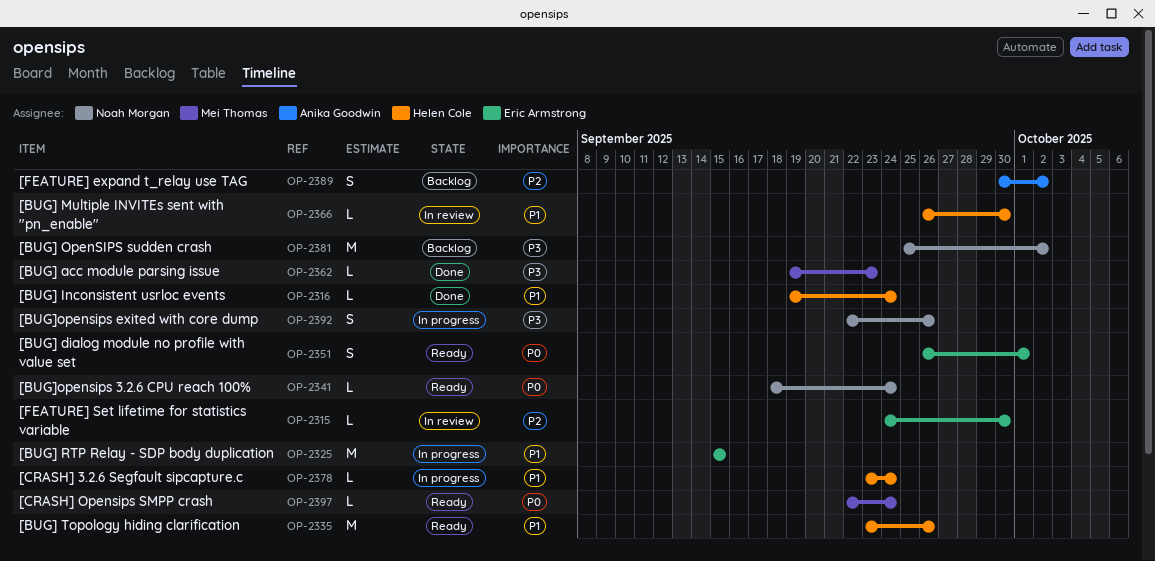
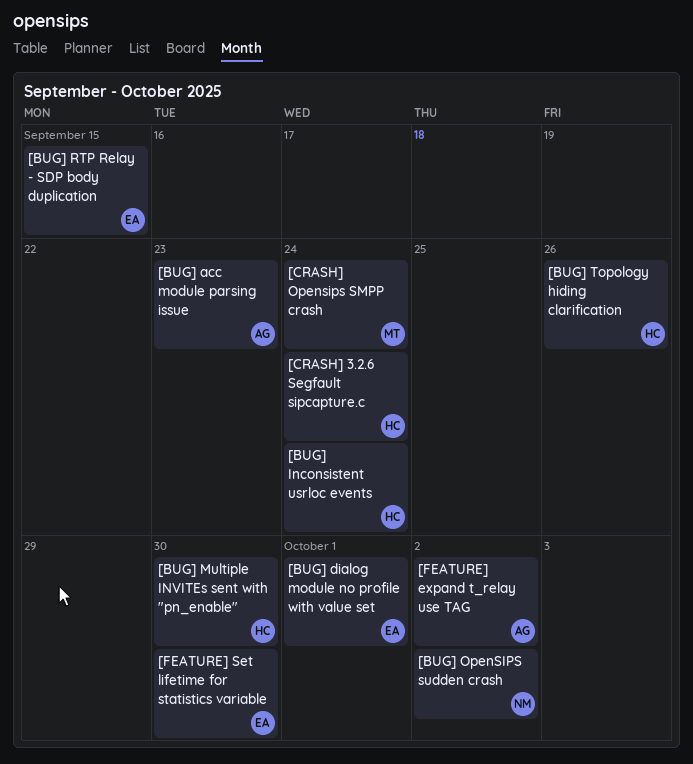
[BUG] acc module parsing issue, owner: Mei Thomas -> Anika Goodwin
[BUG]opensips 3.2.6 CPU reach 100%: present -> none
[BUG]opensips exited with core dump: present -> none

